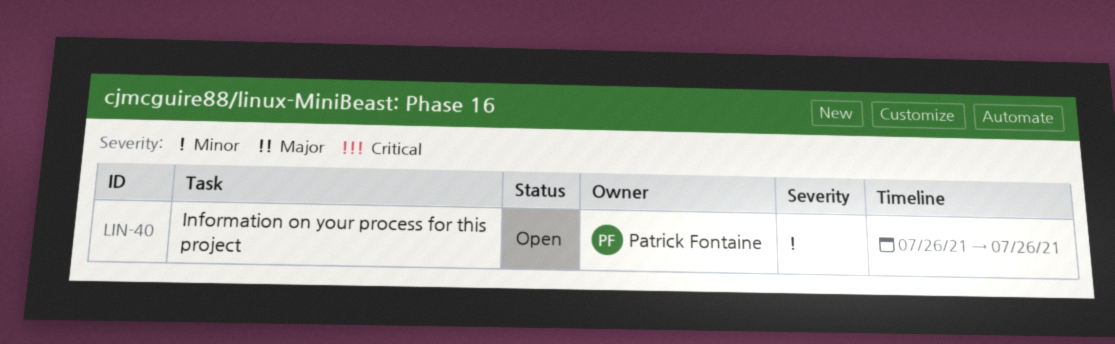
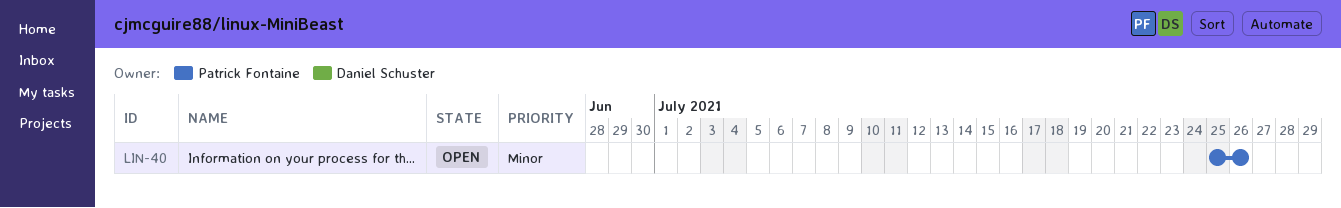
LIN-40, start: Jul 26 -> Jul 25

